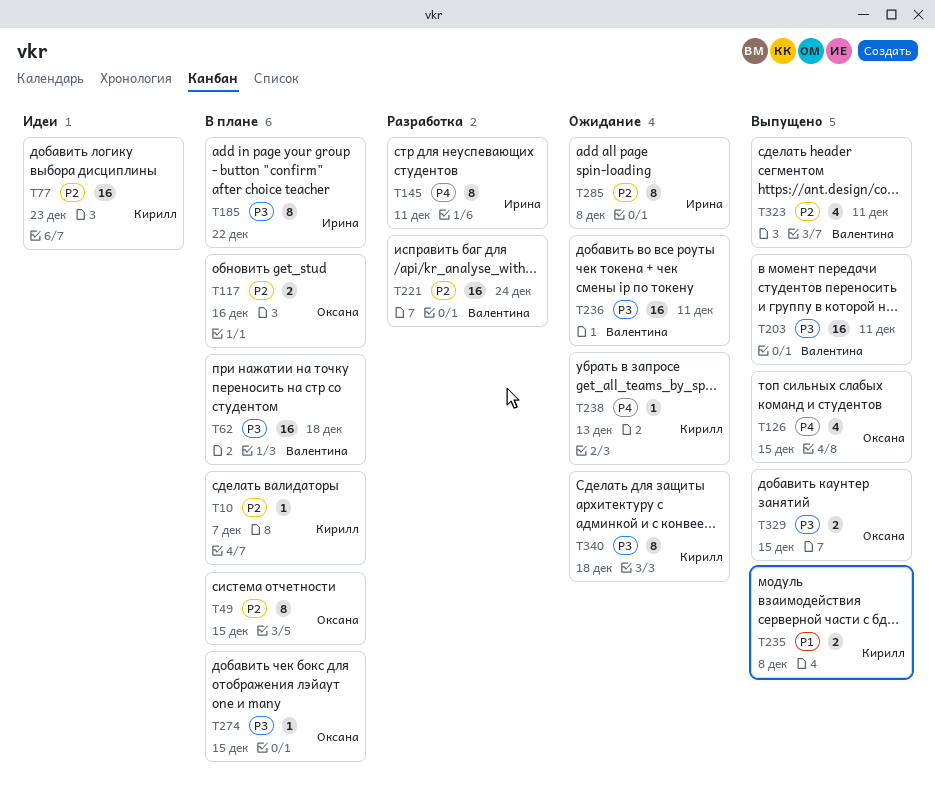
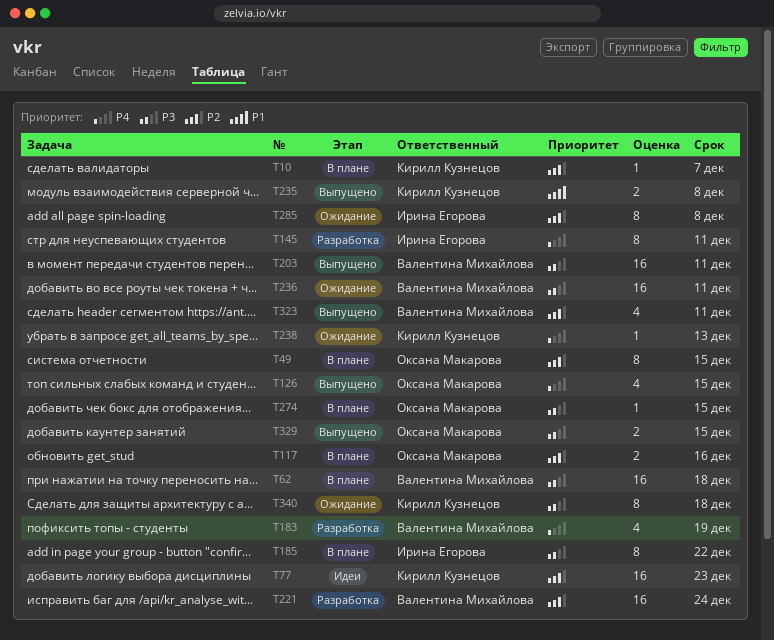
T183: none -> present

